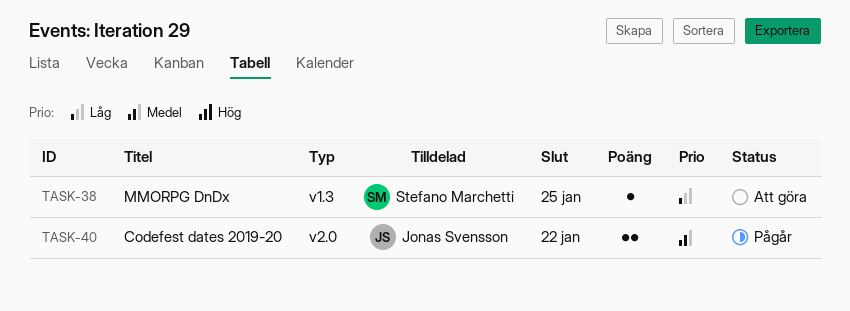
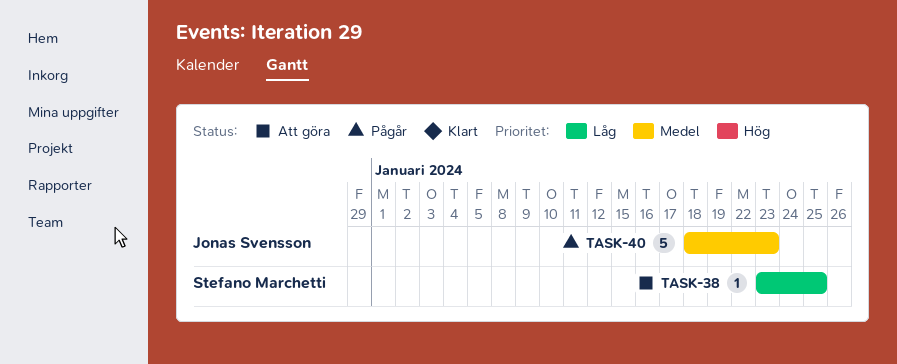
TASK-40, estimate: 2 -> 5
TASK-40, due: Jan 22 -> Jan 23

